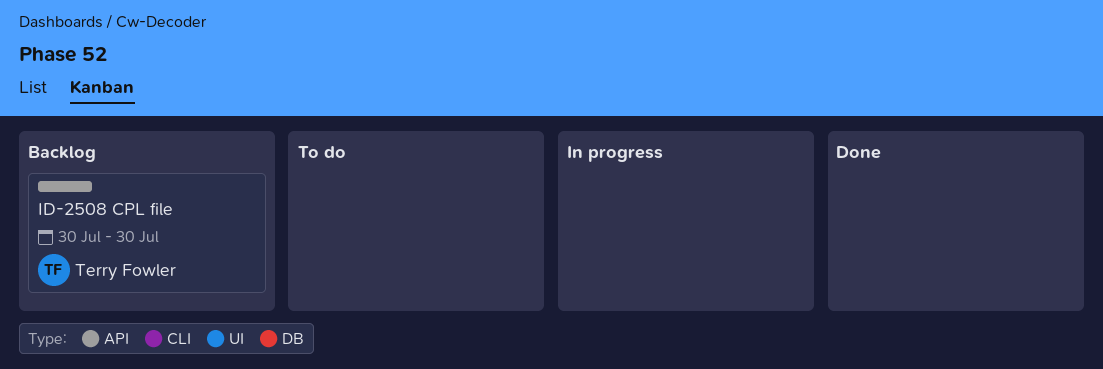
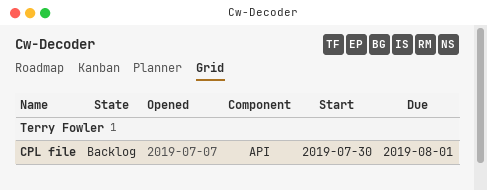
CPL file, due: Jul 30 -> Aug 1

